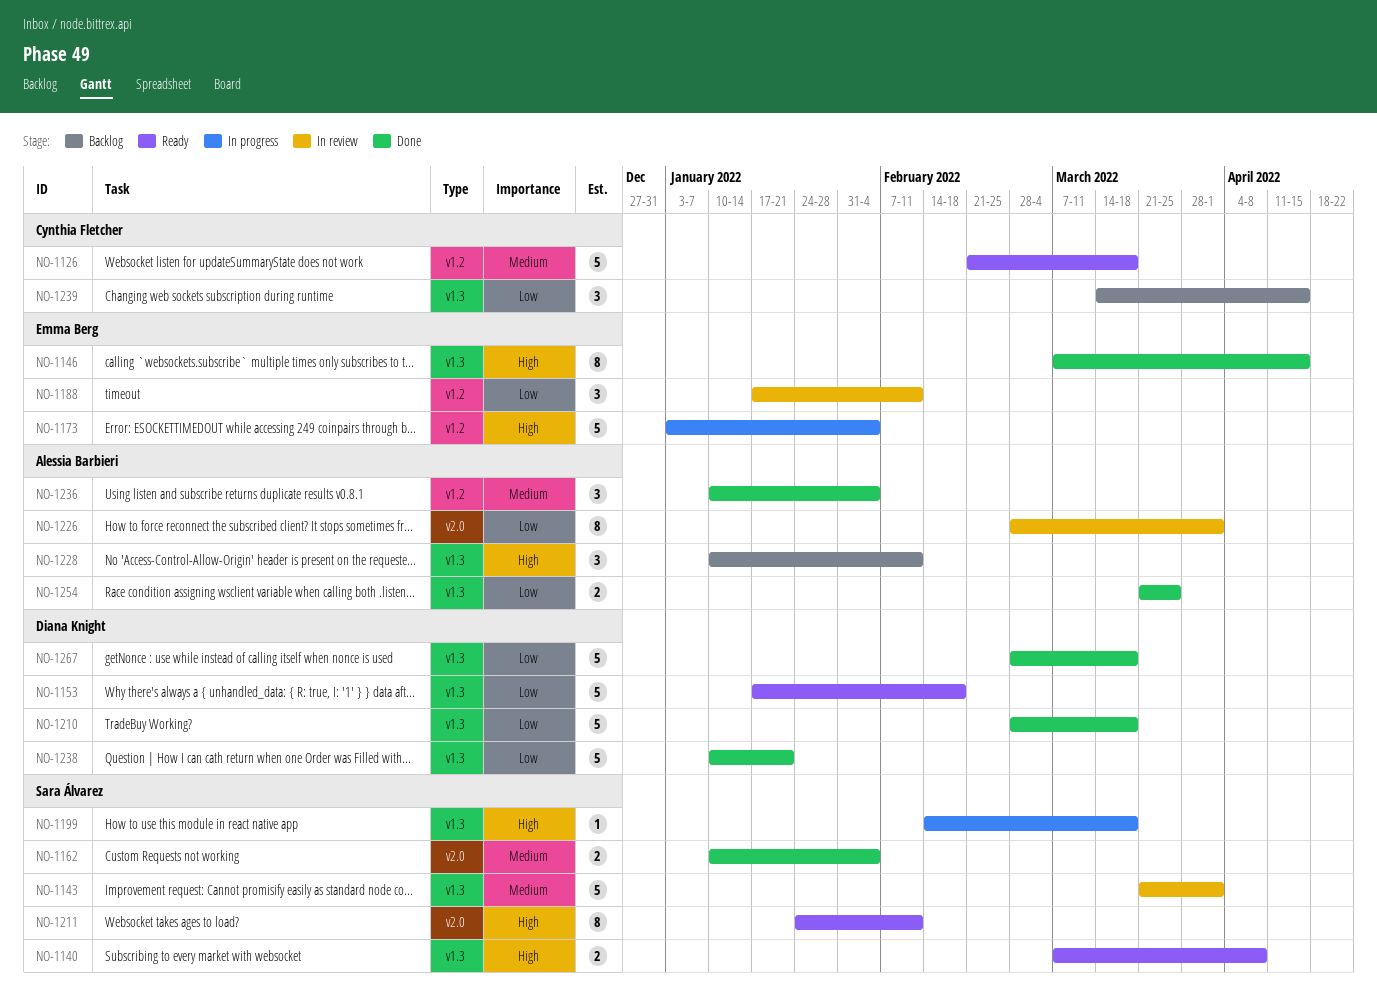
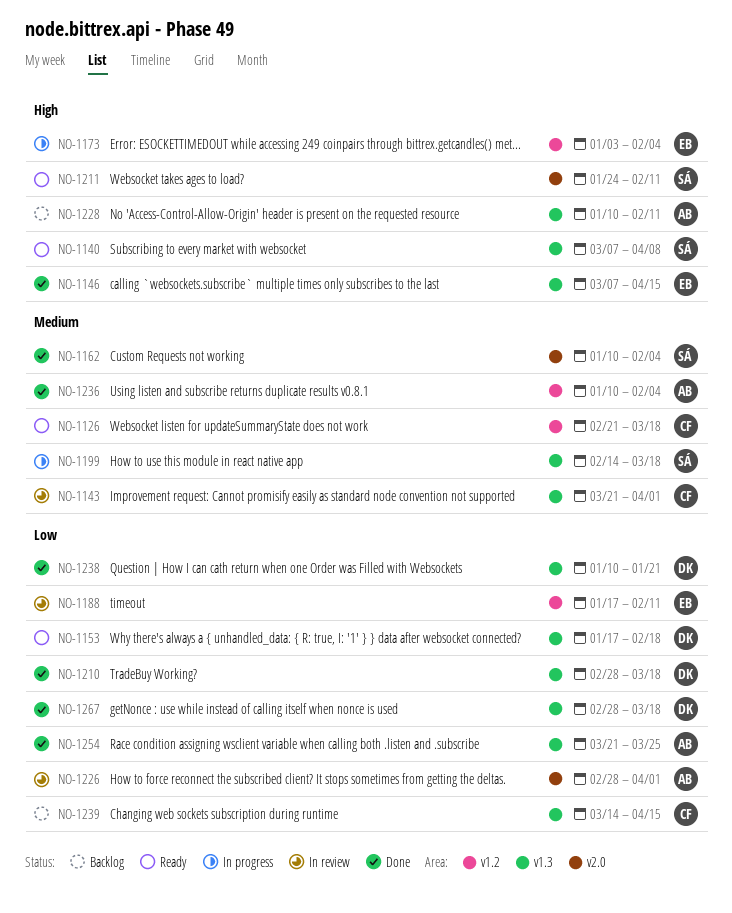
NO-1143, owner: Sara Álvarez -> Cynthia Fletcher
NO-1199, priority: High -> Medium

